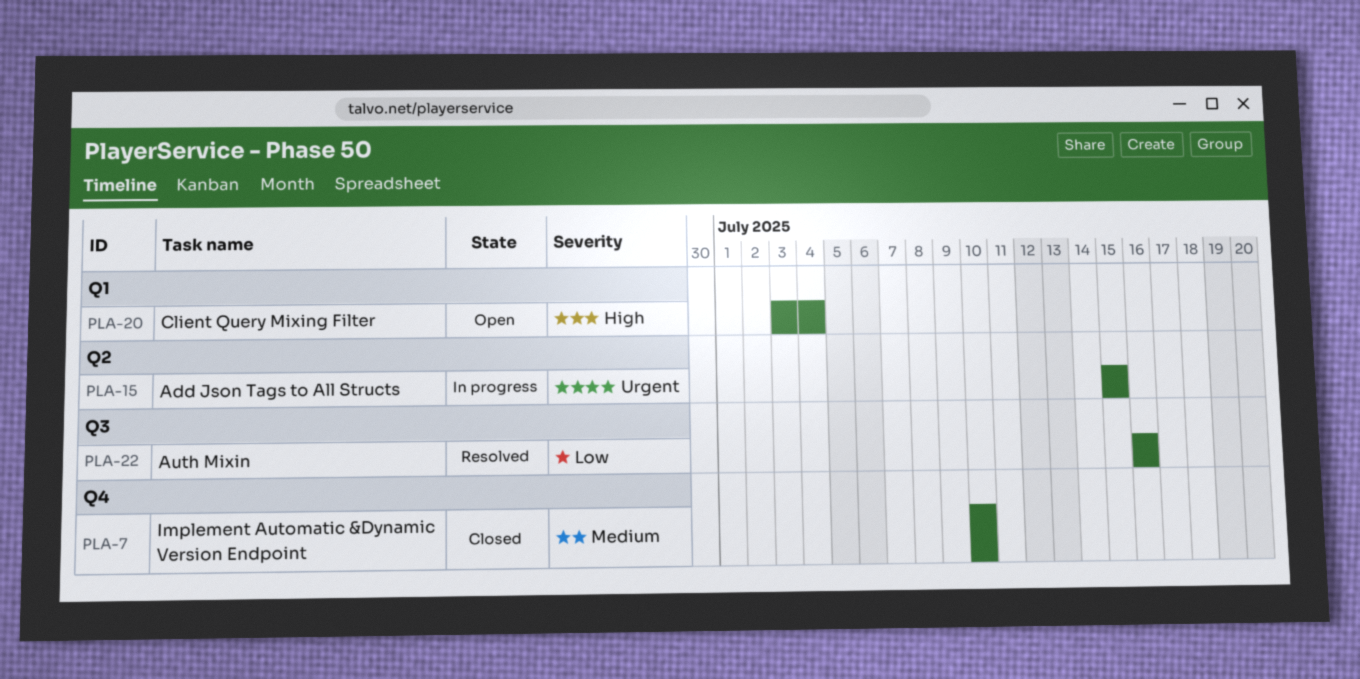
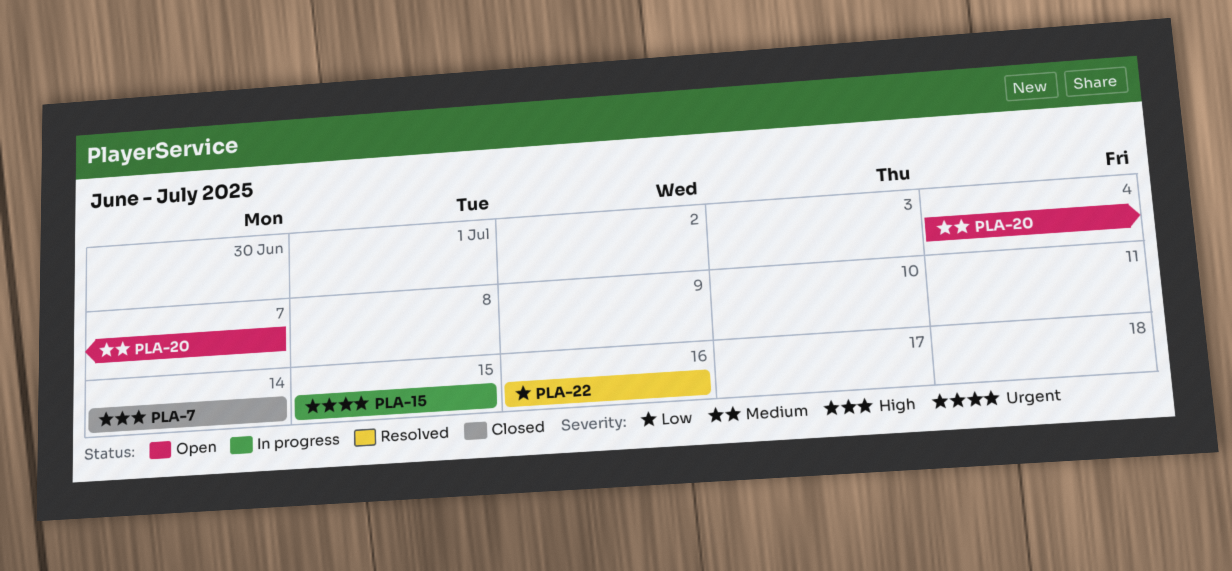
PLA-7, priority: Medium -> High
PLA-7, start: Jul 10 -> Jul 14
PLA-7, due: Jul 10 -> Jul 14
PLA-20, priority: High -> Medium
PLA-20, start: Jul 3 -> Jul 4
PLA-20, due: Jul 4 -> Jul 7

